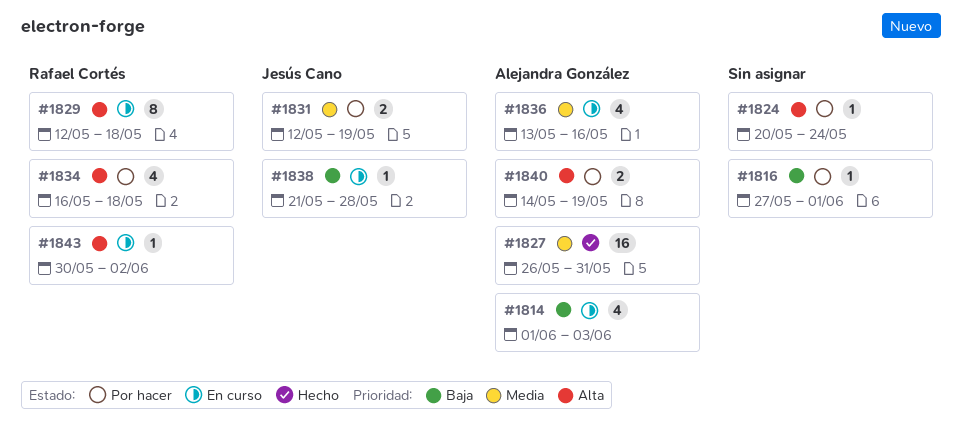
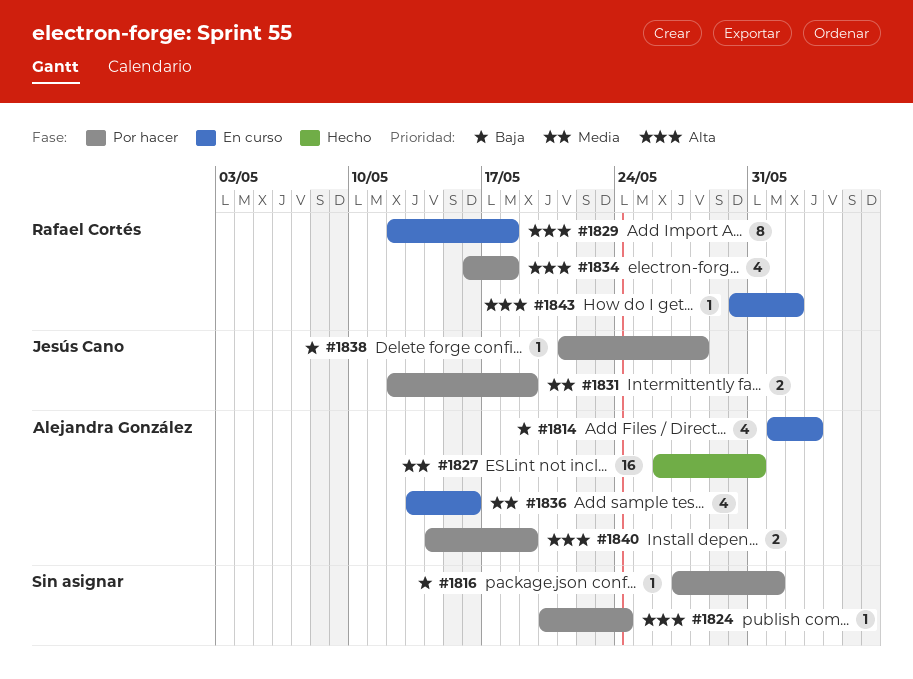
#1838, status: En curso -> Por hacer

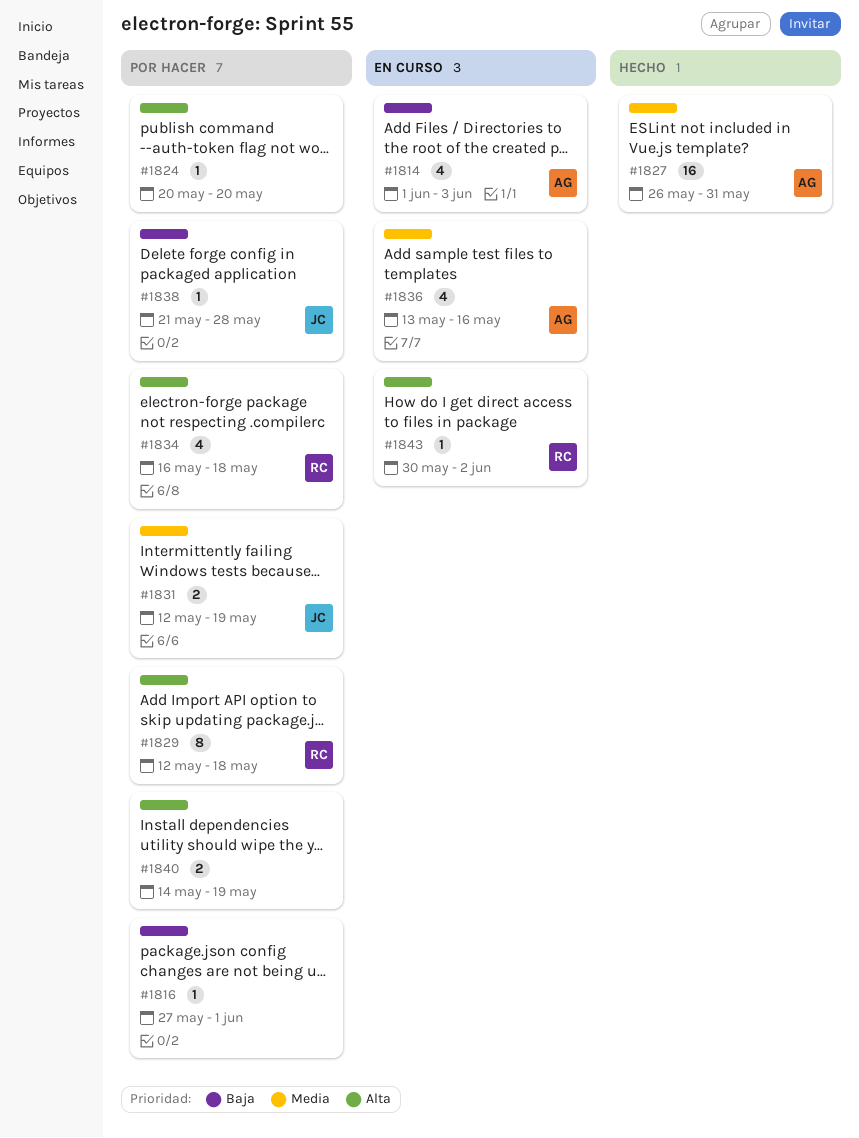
#1824, due: May 24 -> May 20
#1829, status: En curso -> Por hacer
#1840, owner: Alejandra González -> none

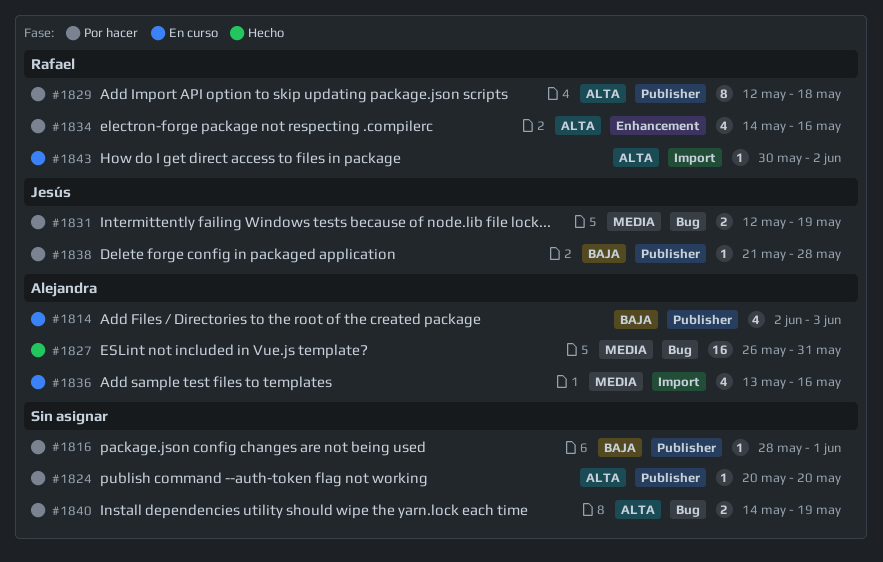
#1814, start: Jun 1 -> Jun 2
#1816, start: May 27 -> May 28
#1834, start: May 16 -> May 14
#1834, due: May 18 -> May 16

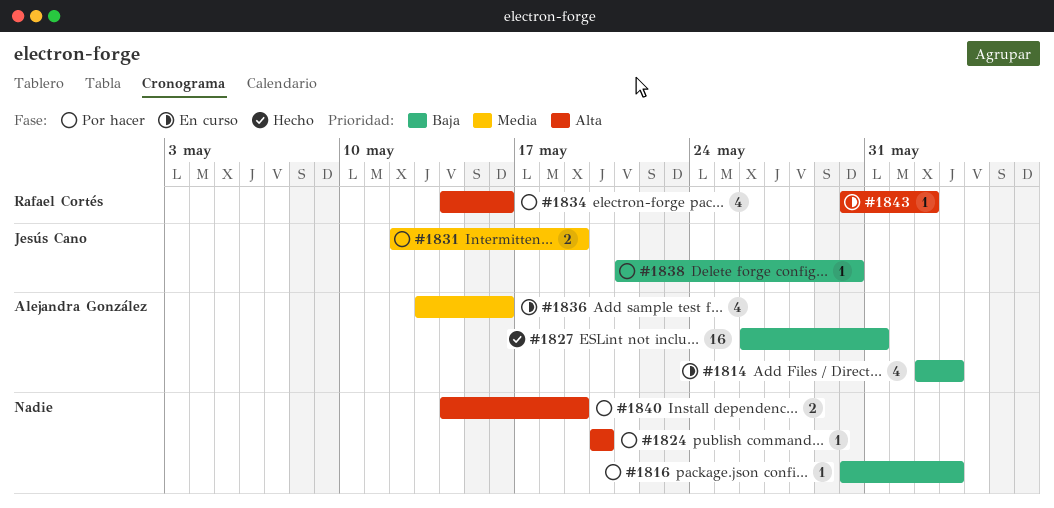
#1816, start: May 28 -> May 30
#1816, due: Jun 1 -> Jun 3
#1827, priority: Media -> Baja
#1829: present -> none
#1838, due: May 28 -> May 30

